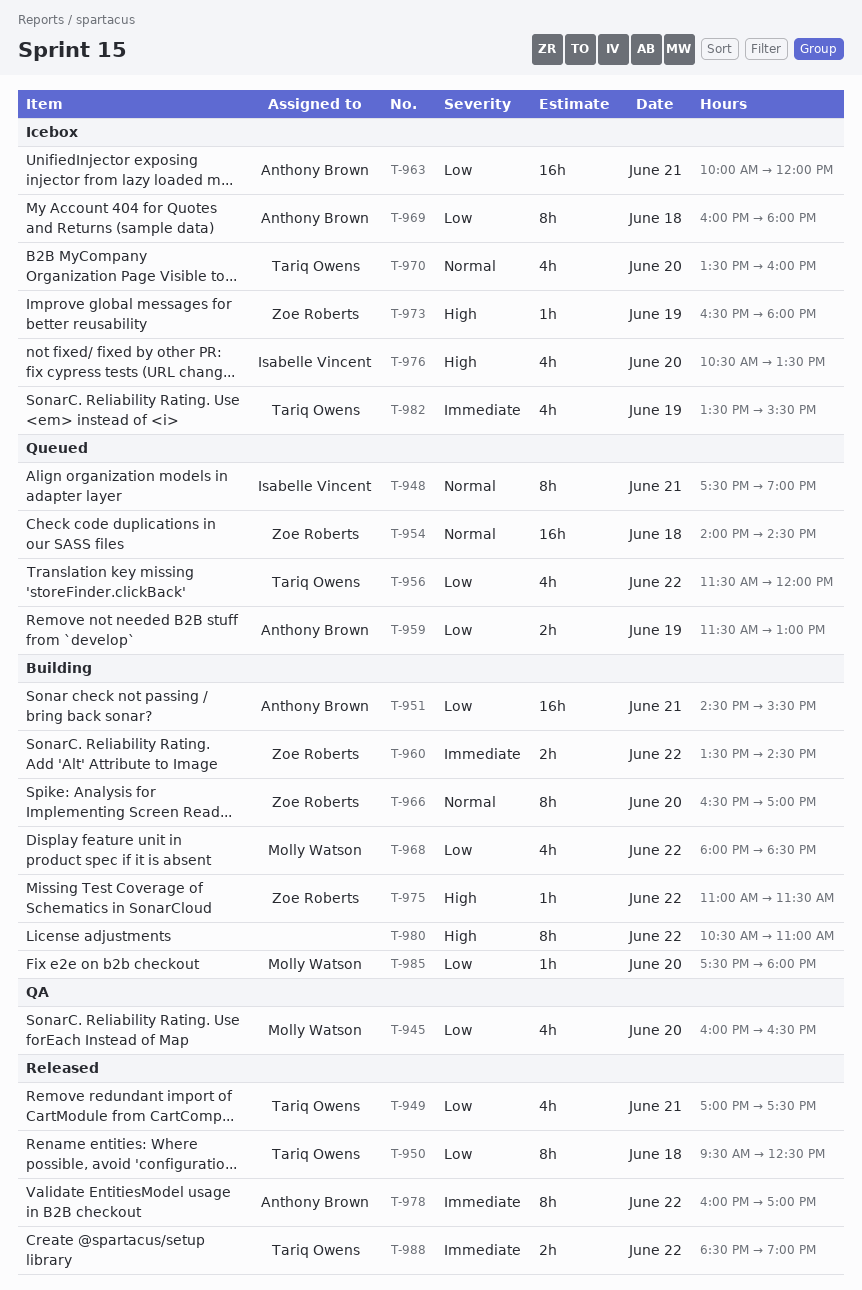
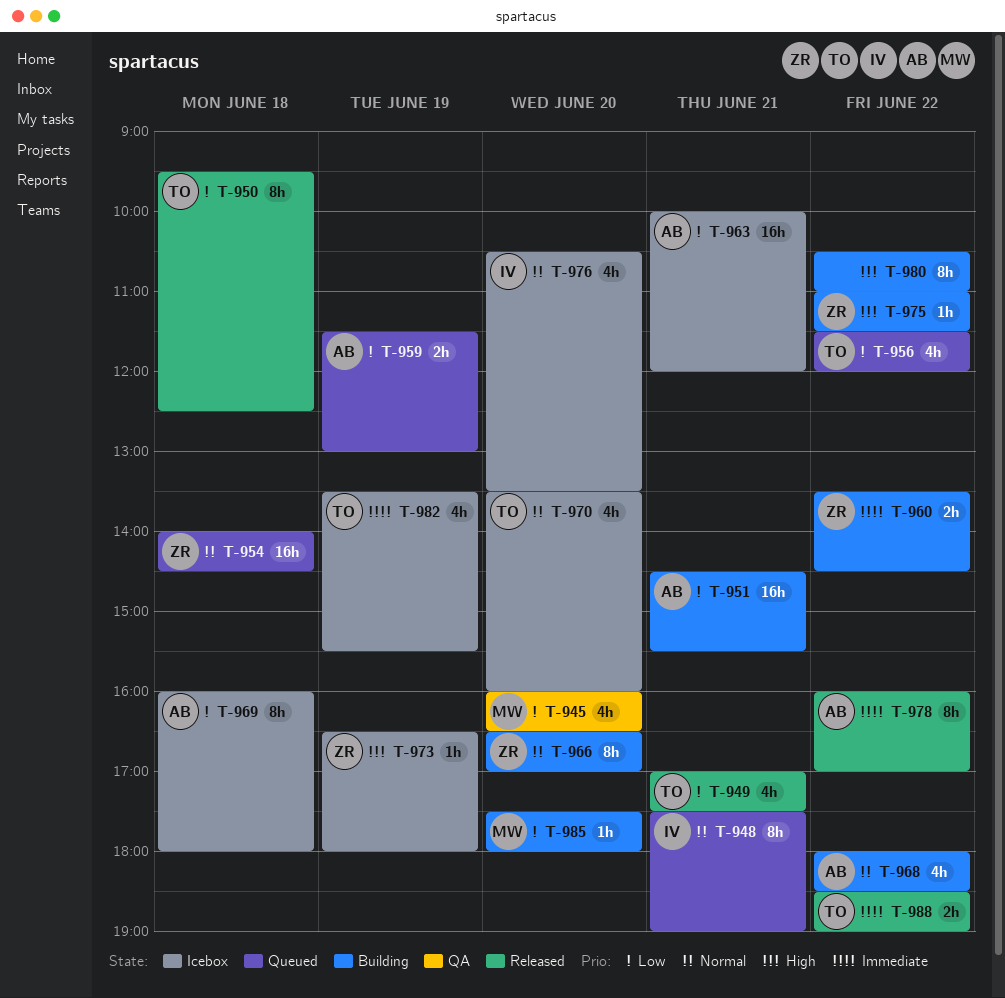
T-968, owner: Molly Watson -> Anthony Brown
T-968, priority: Low -> Normal
T-976, priority: High -> Normal

